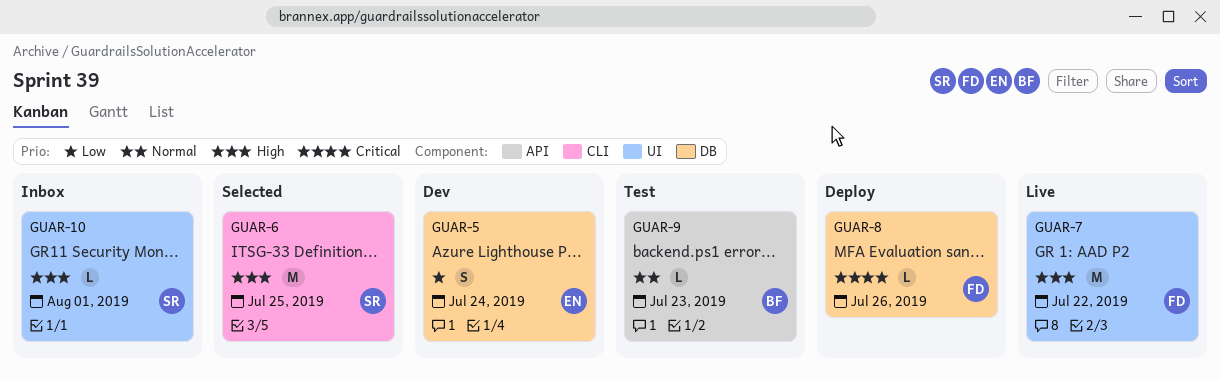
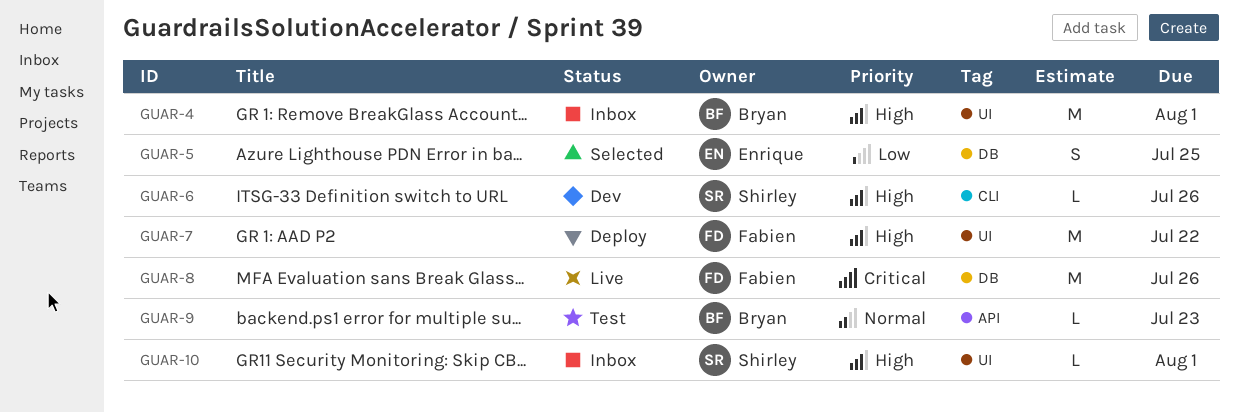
GUAR-4: none -> present
GUAR-5, status: Dev -> Selected
GUAR-5, due: Jul 24 -> Jul 25
GUAR-6, status: Selected -> Dev
GUAR-6, estimate: M -> L
GUAR-6, due: Jul 25 -> Jul 26
GUAR-7, status: Live -> Deploy
GUAR-8, status: Deploy -> Live
GUAR-8, estimate: L -> M

